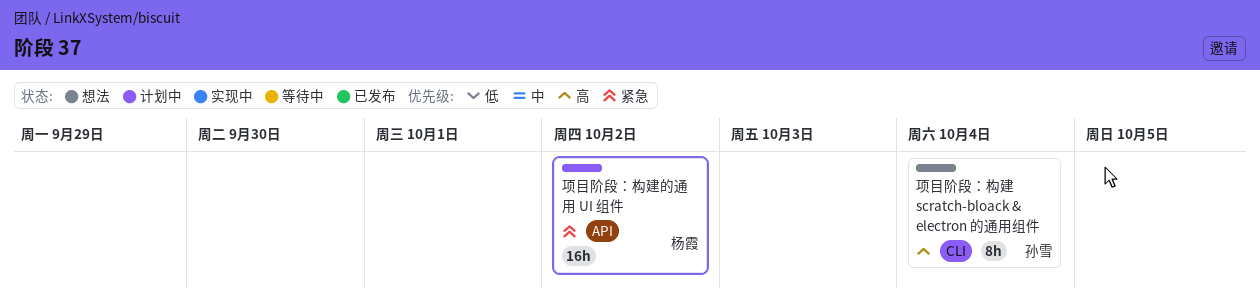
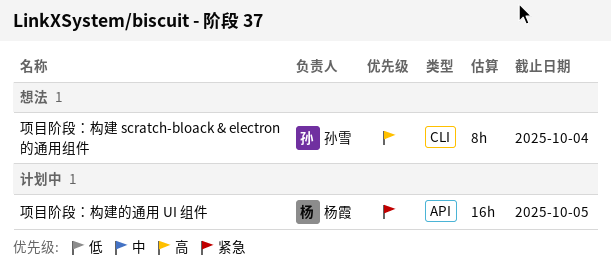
项目阶段：构建的通用 UI 组件, due: Oct 2 -> Oct 5

